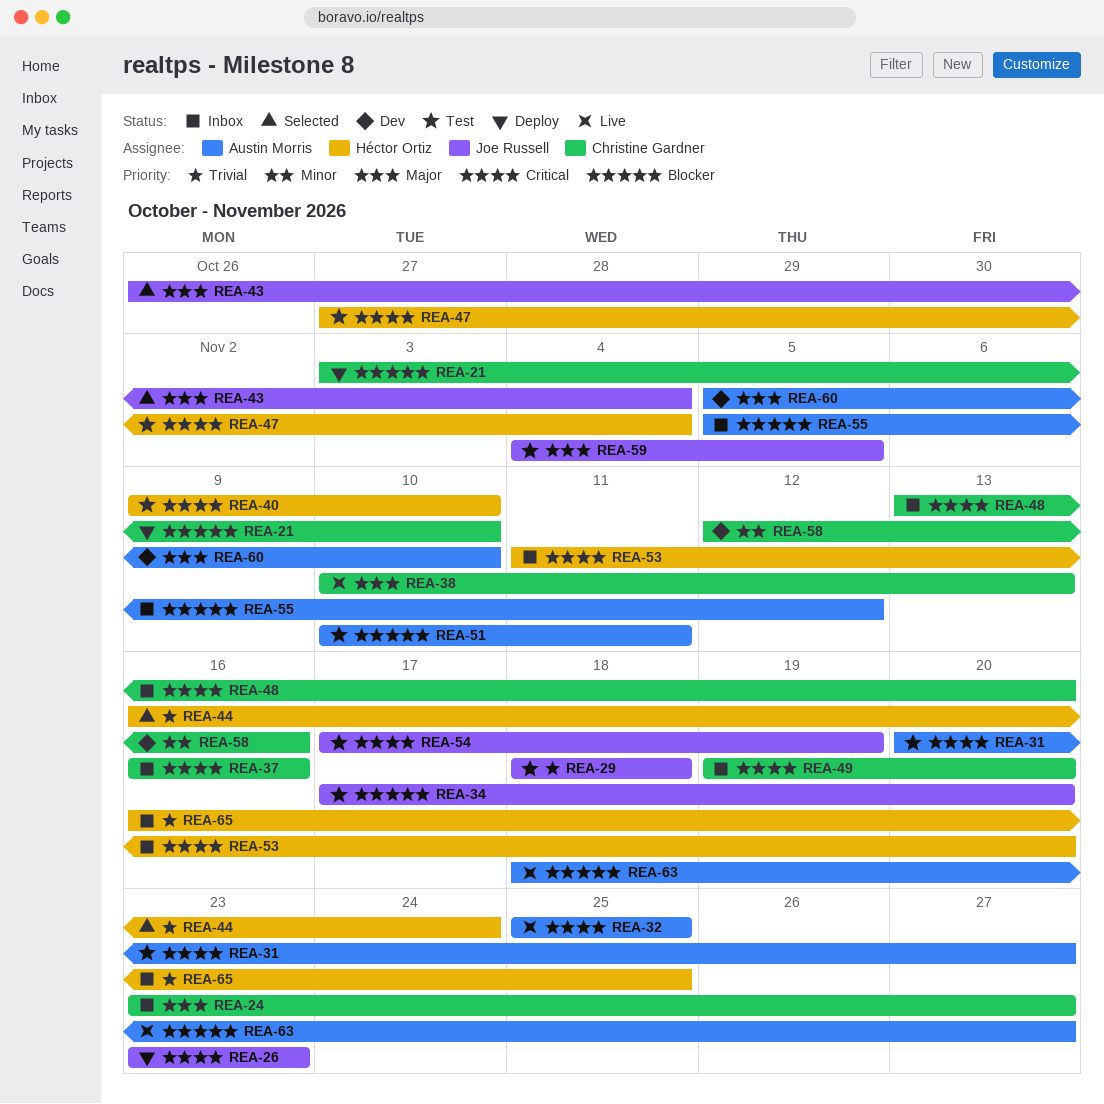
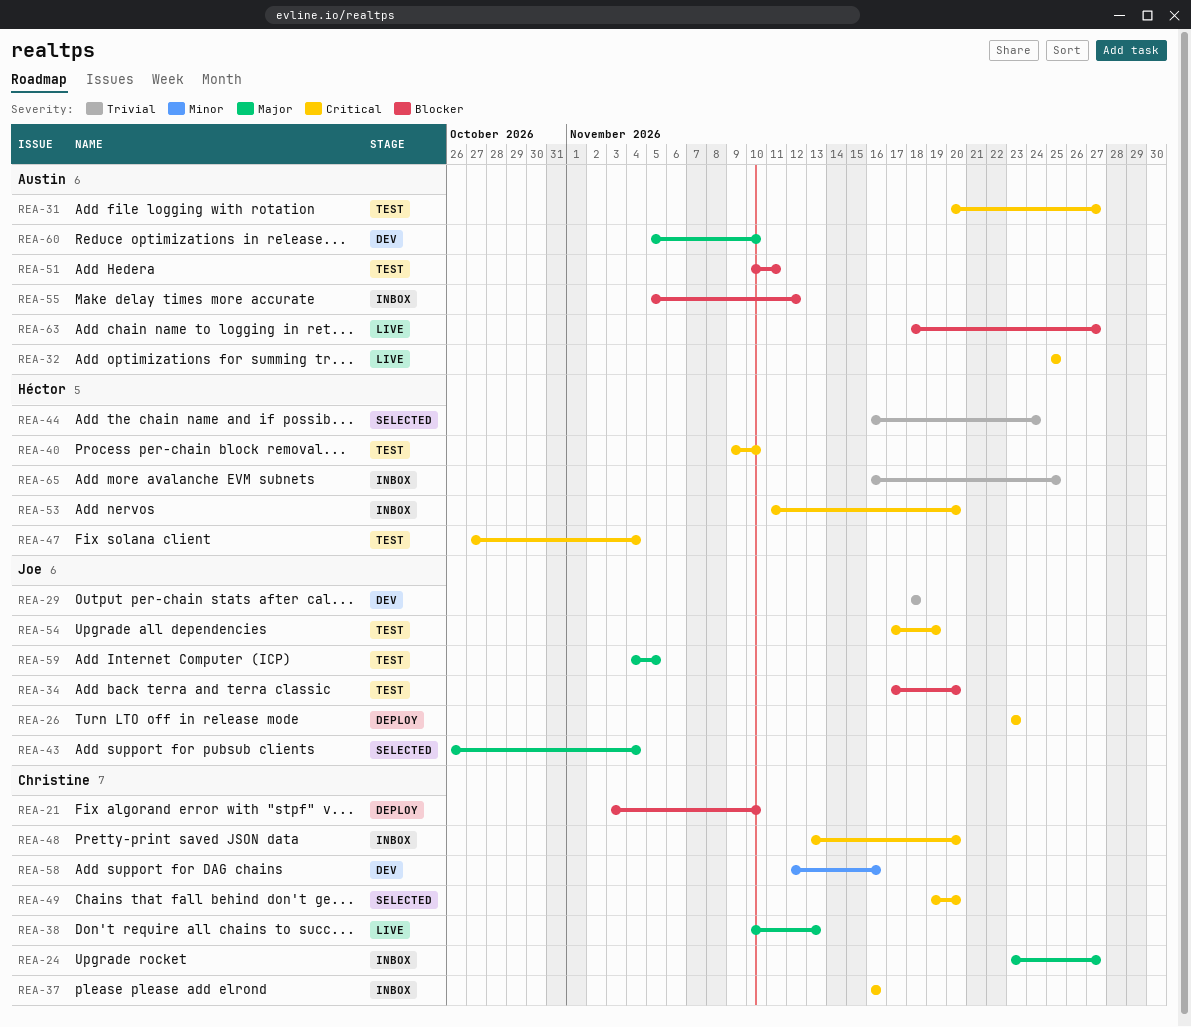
REA-29, status: Test -> Dev
REA-49, status: Inbox -> Selected

